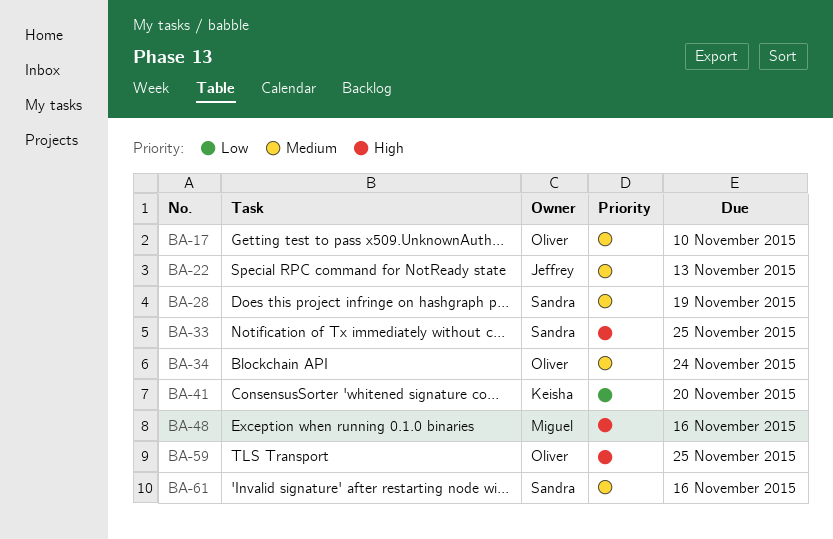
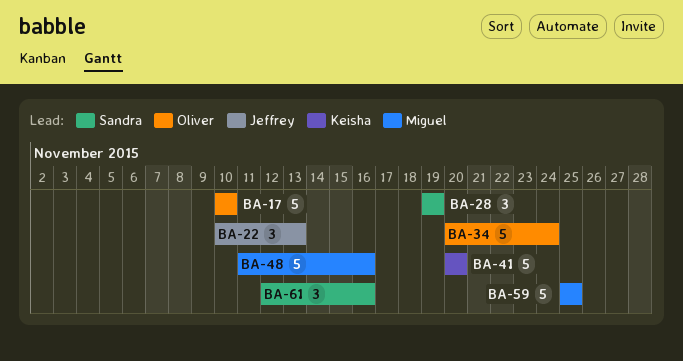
BA-33: present -> none
BA-59, owner: Oliver -> Miguel

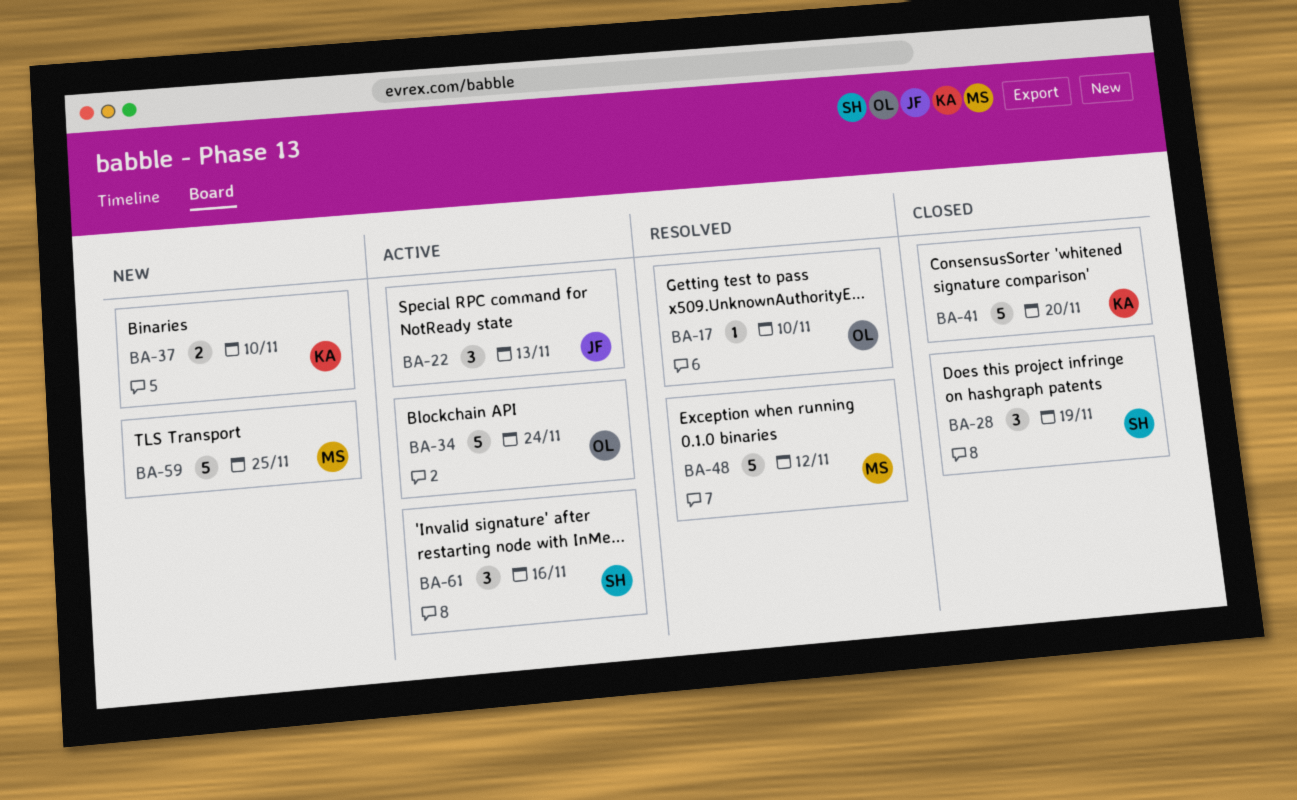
BA-17, estimate: 5 -> 1
BA-37: none -> present
BA-48, due: Nov 16 -> Nov 12

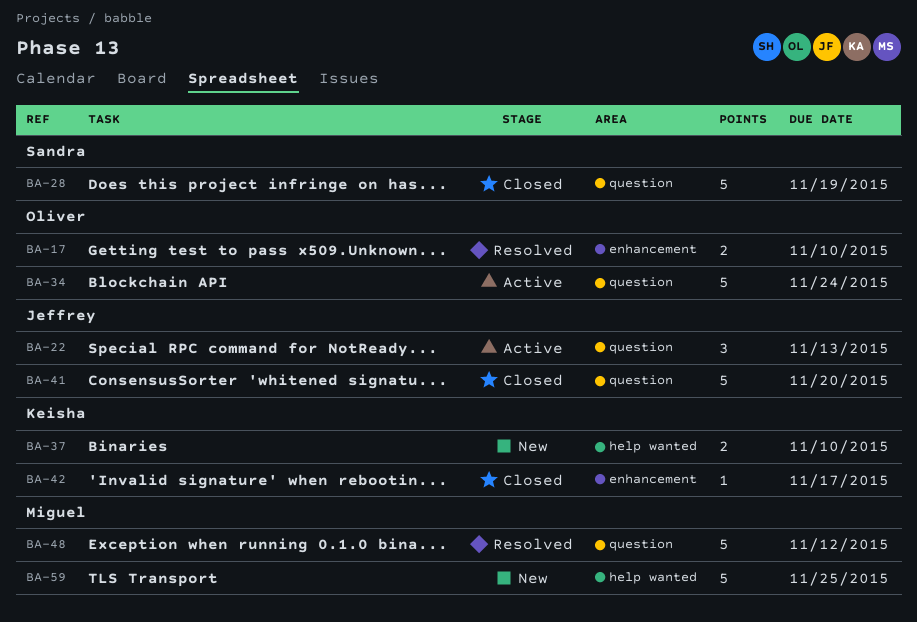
BA-17, estimate: 1 -> 2
BA-28, estimate: 3 -> 5
BA-41, owner: Keisha -> Jeffrey
BA-42: none -> present
BA-61: present -> none

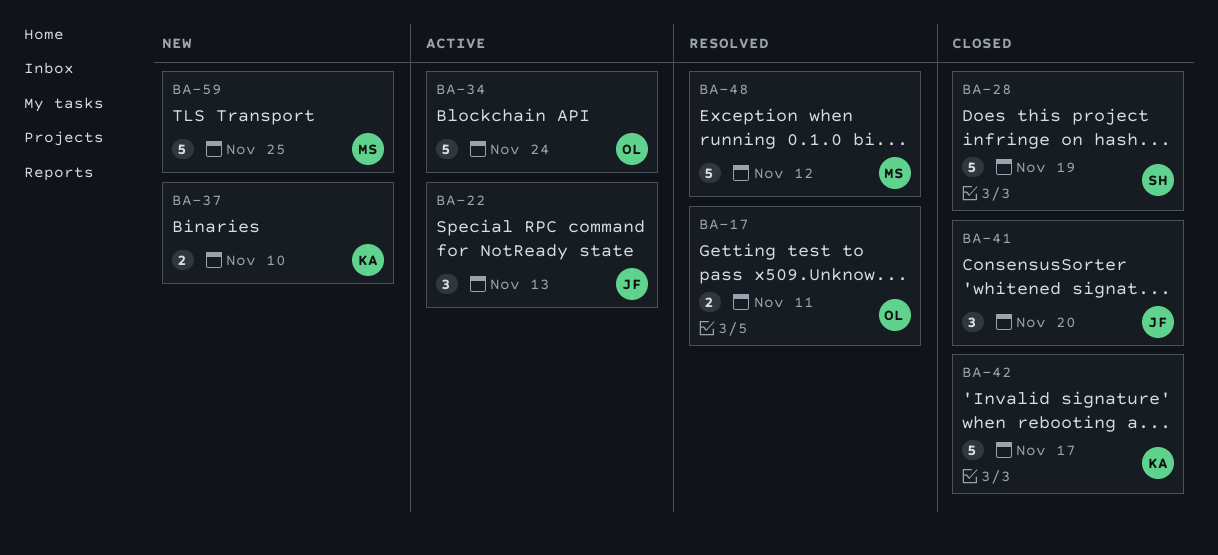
BA-17, due: Nov 10 -> Nov 11
BA-41, estimate: 5 -> 3
BA-42, estimate: 1 -> 5

